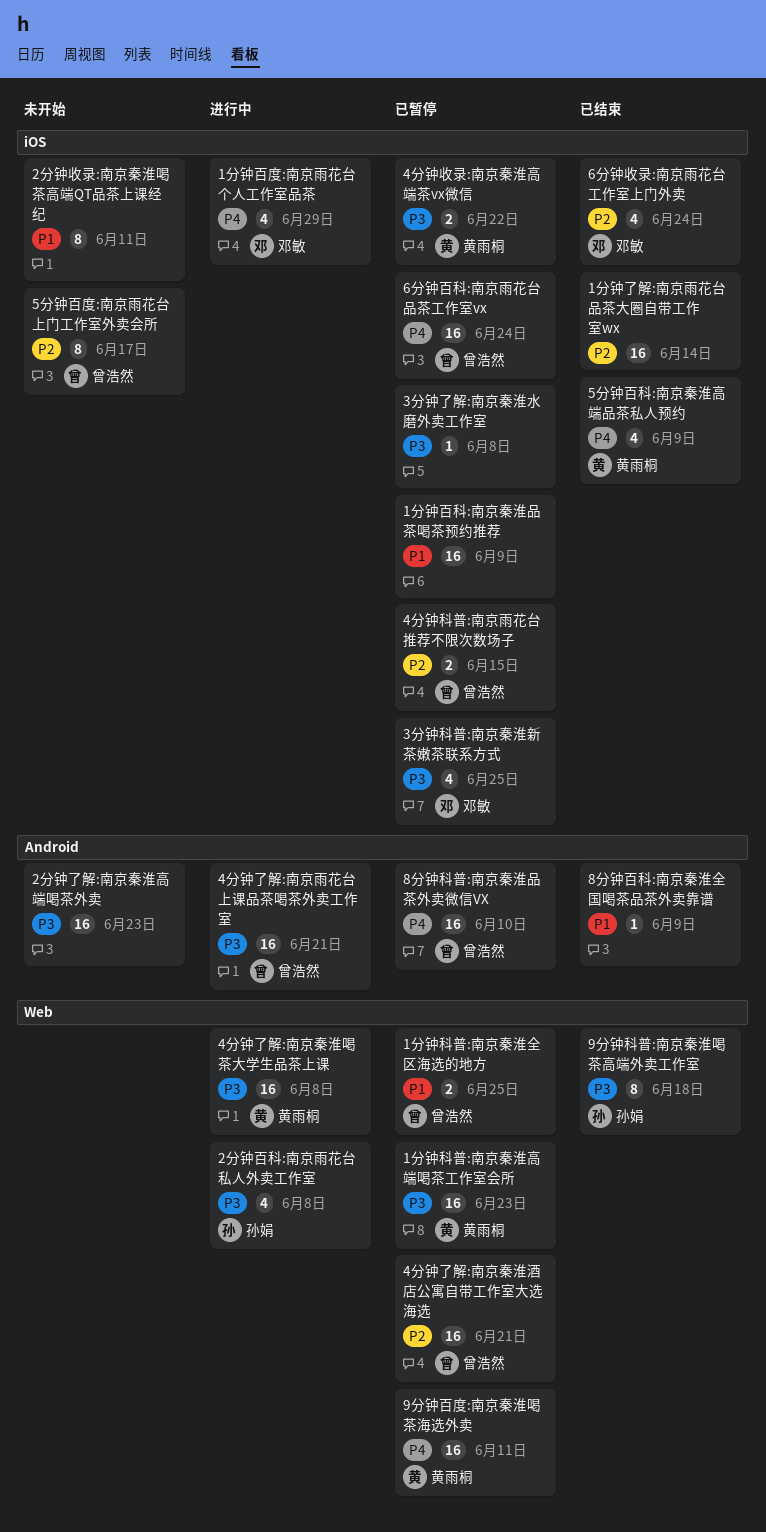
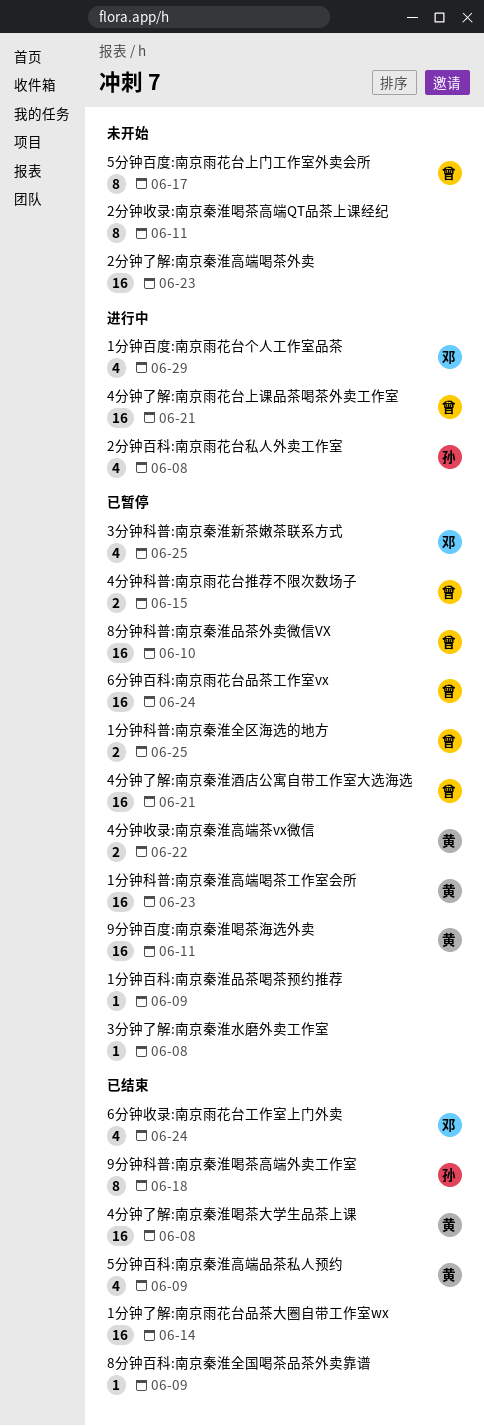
1分钟百科:南京秦淮品茶喝茶预约推荐, estimate: 16 -> 1
4分钟了解:南京秦淮喝茶大学生品茶上课, status: 进行中 -> 已结束

